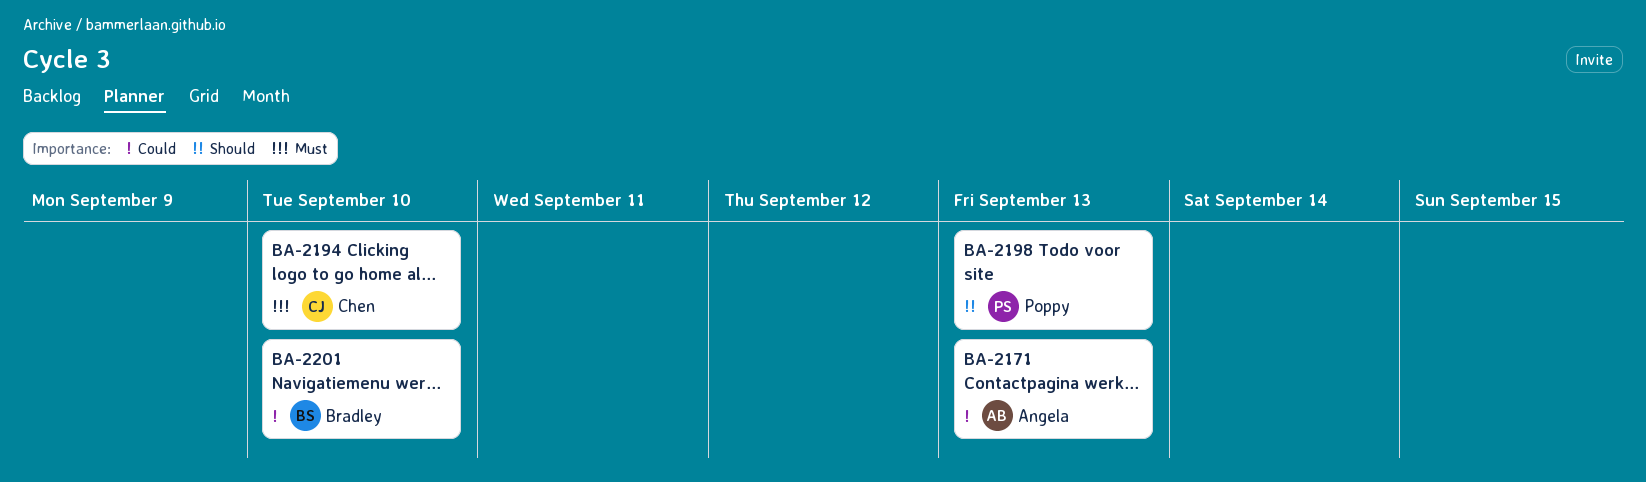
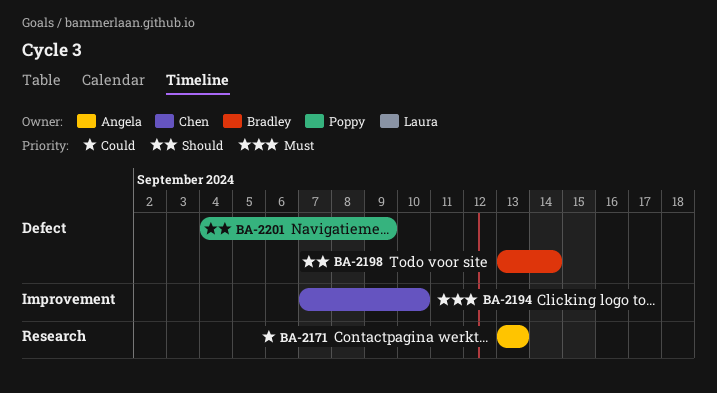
BA-2198, owner: Poppy -> Bradley
BA-2198, due: Sep 13 -> Sep 14
BA-2201, owner: Bradley -> Poppy
BA-2201, priority: Could -> Should
BA-2201, due: Sep 10 -> Sep 9

